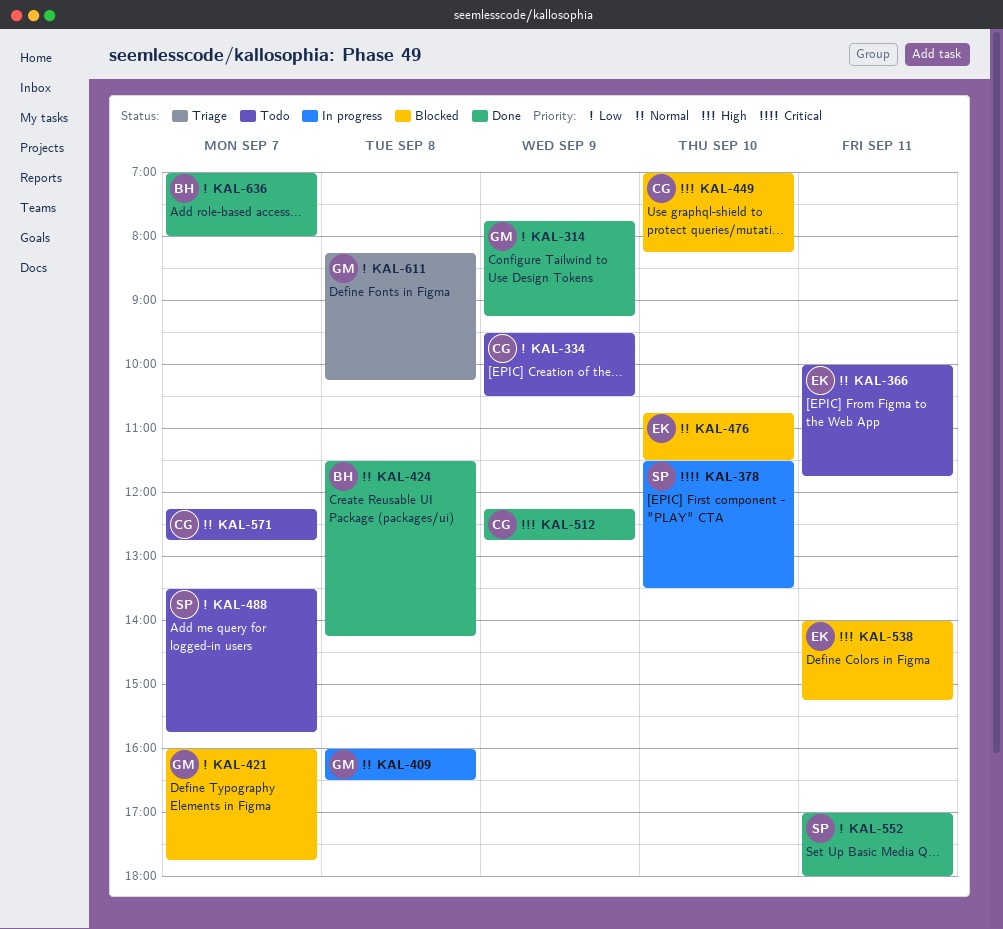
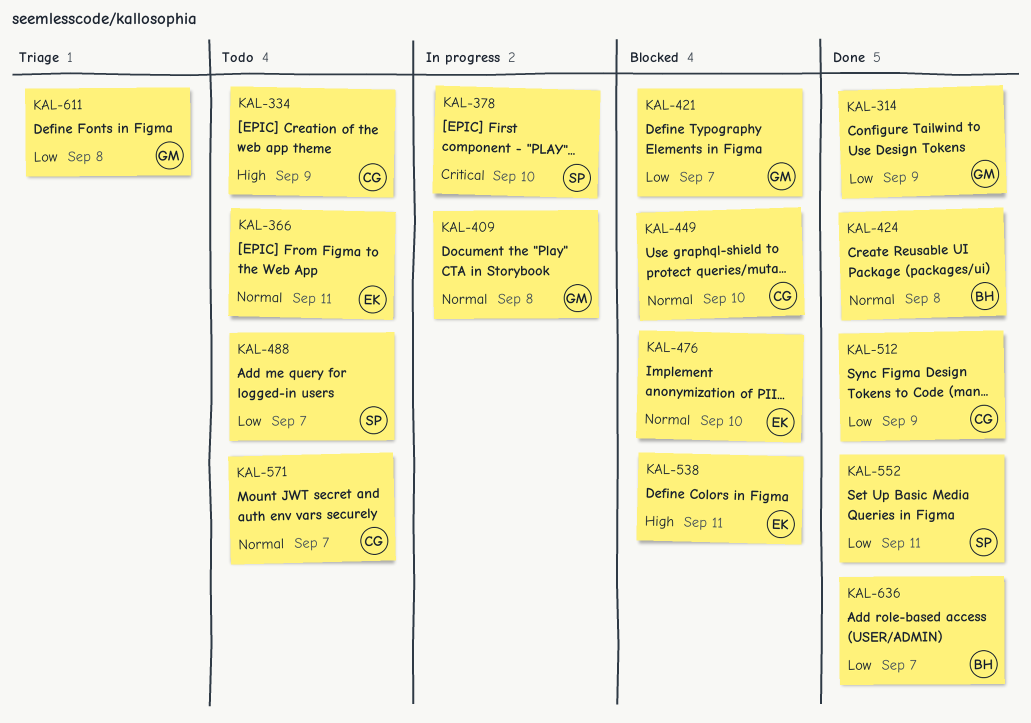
KAL-334, priority: Low -> High
KAL-449, priority: High -> Normal
KAL-512, priority: High -> Low

